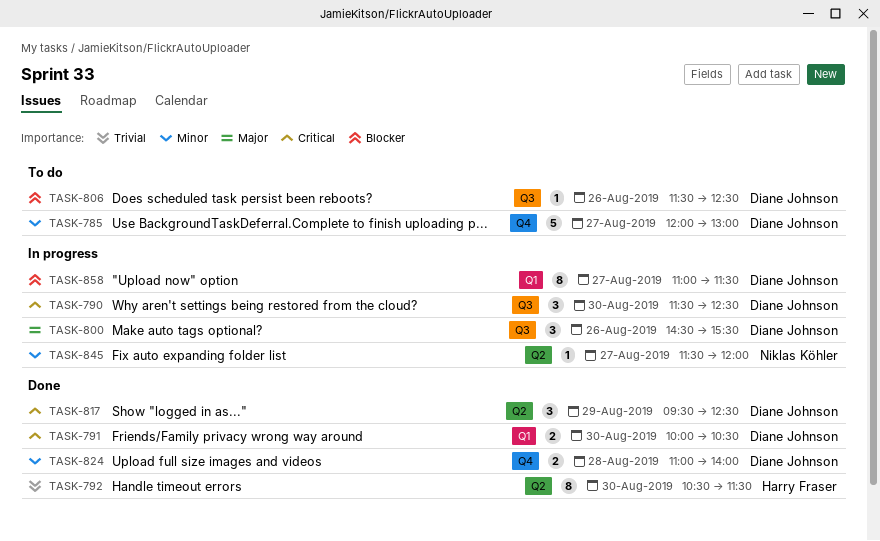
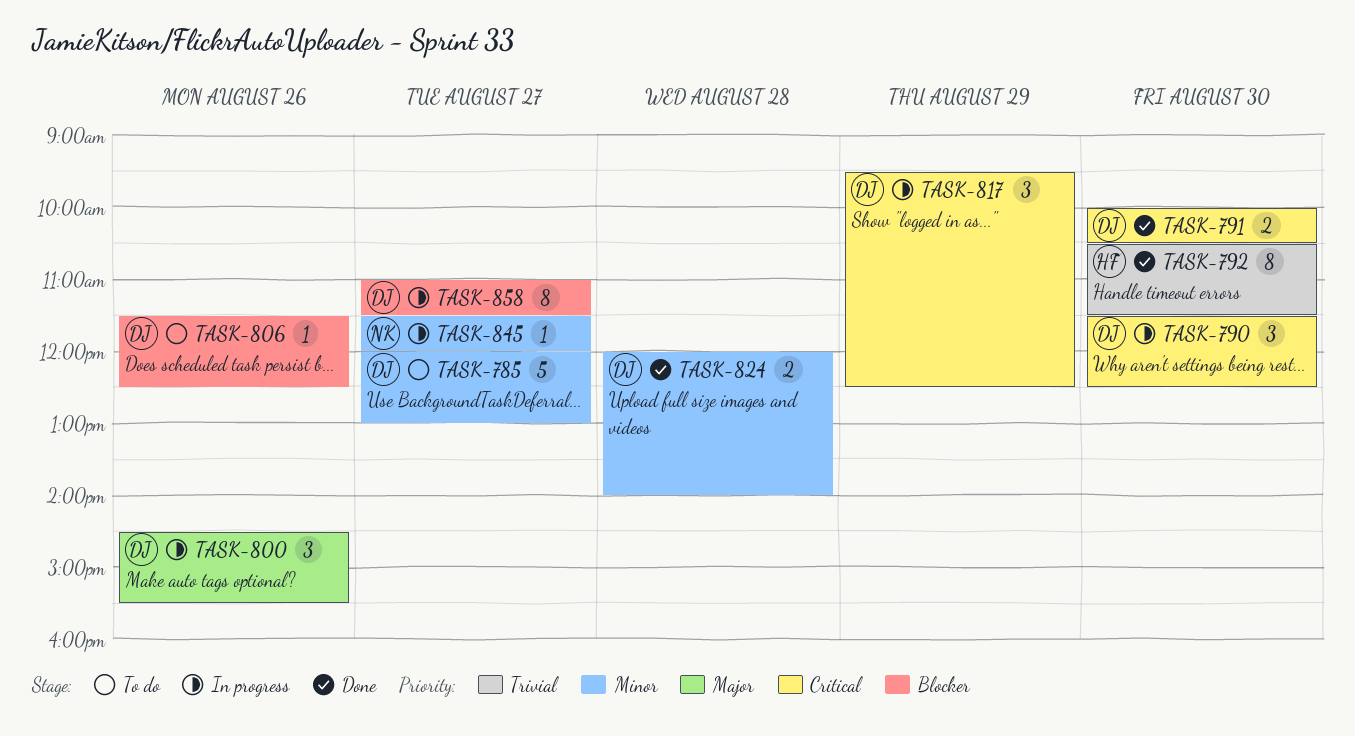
TASK-817, status: Done -> In progress
TASK-824, begins: 11:00 -> 12:00

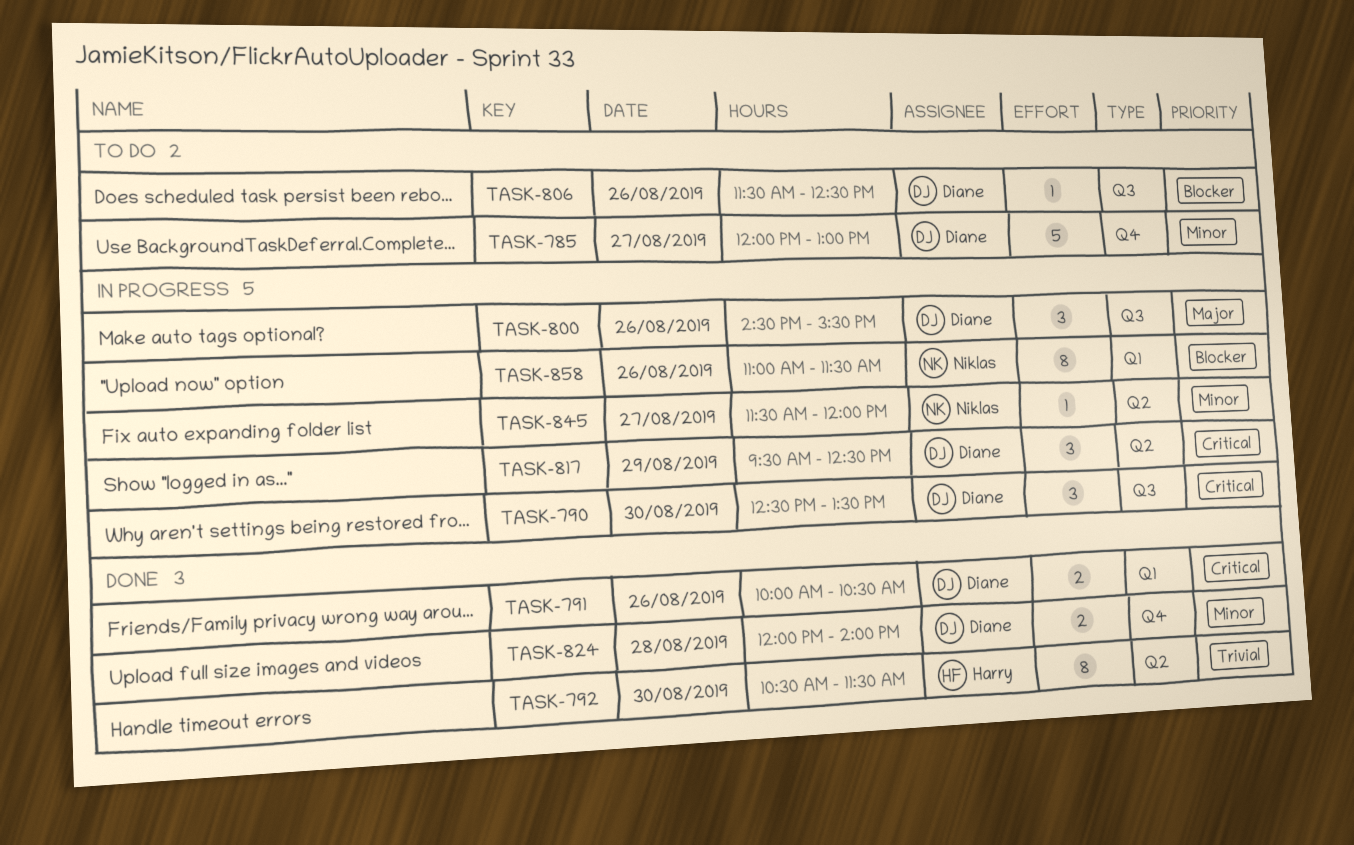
TASK-790, begins: 11:30 -> 12:30
TASK-790, ends: 12:30 -> 13:30
TASK-791, day: Aug 30 -> Aug 26
TASK-858, owner: Diane -> Niklas
TASK-858, day: Aug 27 -> Aug 26

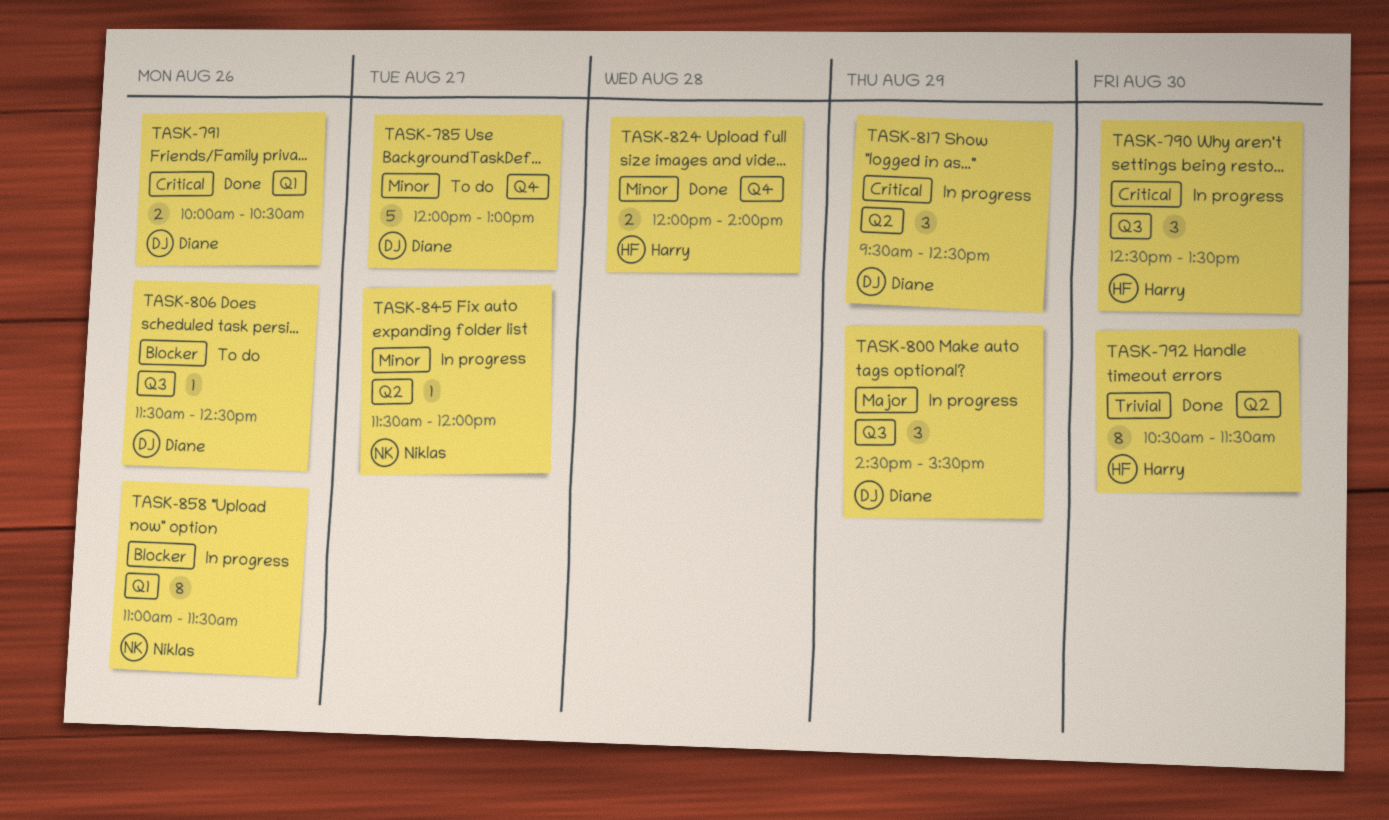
TASK-790, owner: Diane -> Harry
TASK-800, day: Aug 26 -> Aug 29
TASK-824, owner: Diane -> Harry

